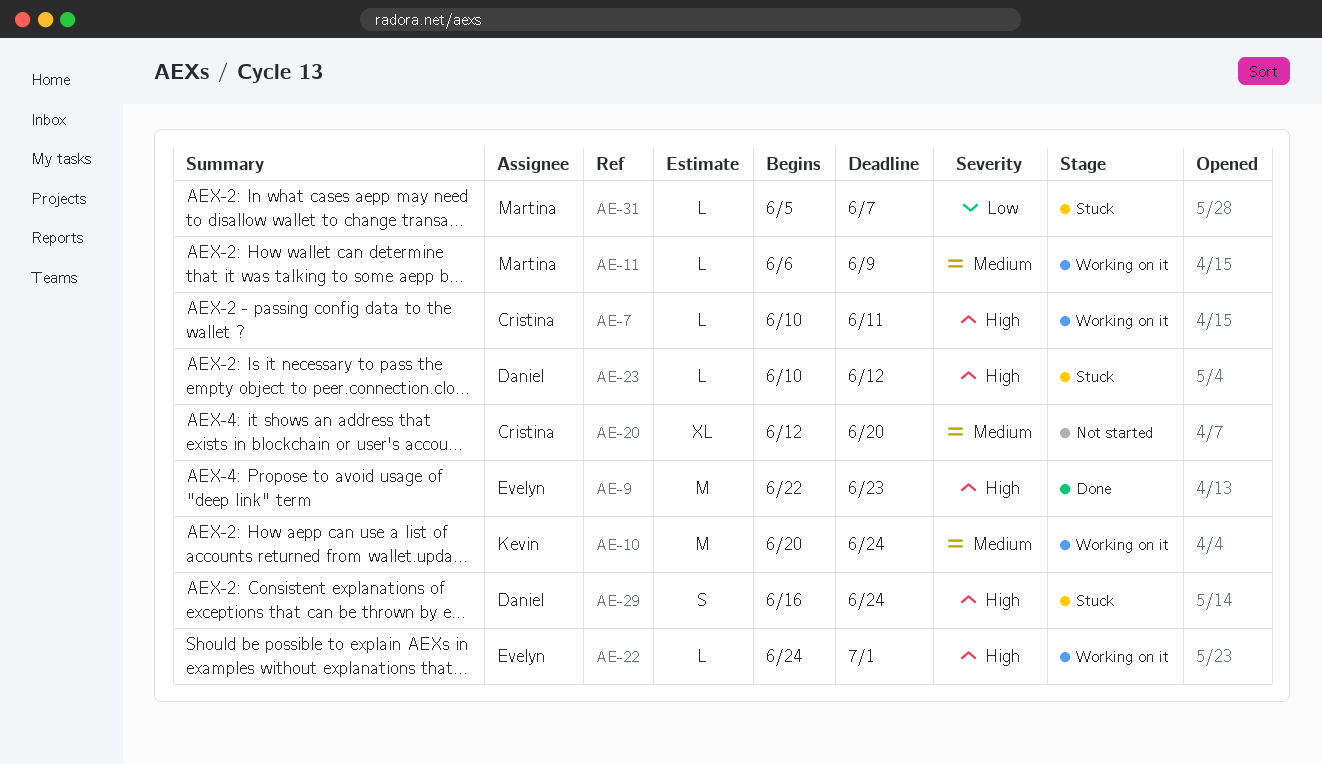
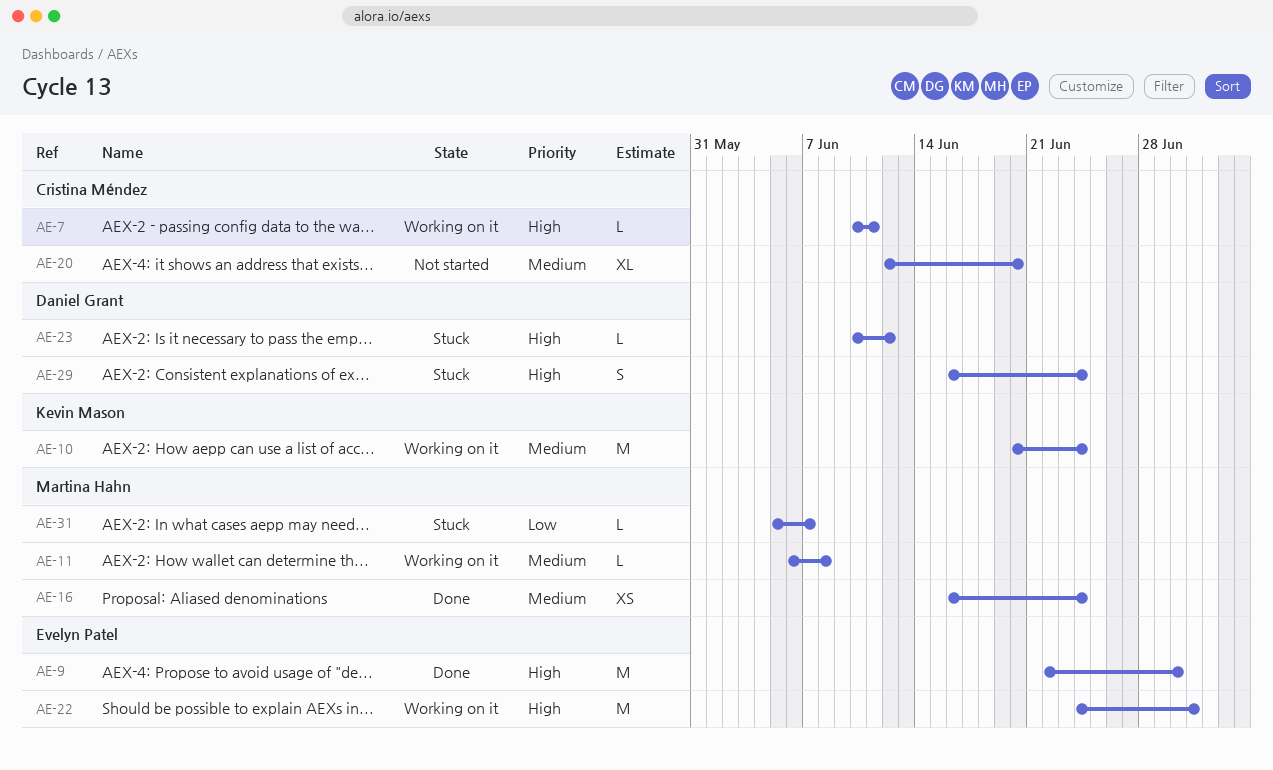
AE-9, due: Jun 23 -> Jun 30
AE-11, due: Jun 9 -> Jun 8
AE-16: none -> present
AE-22, estimate: L -> M

